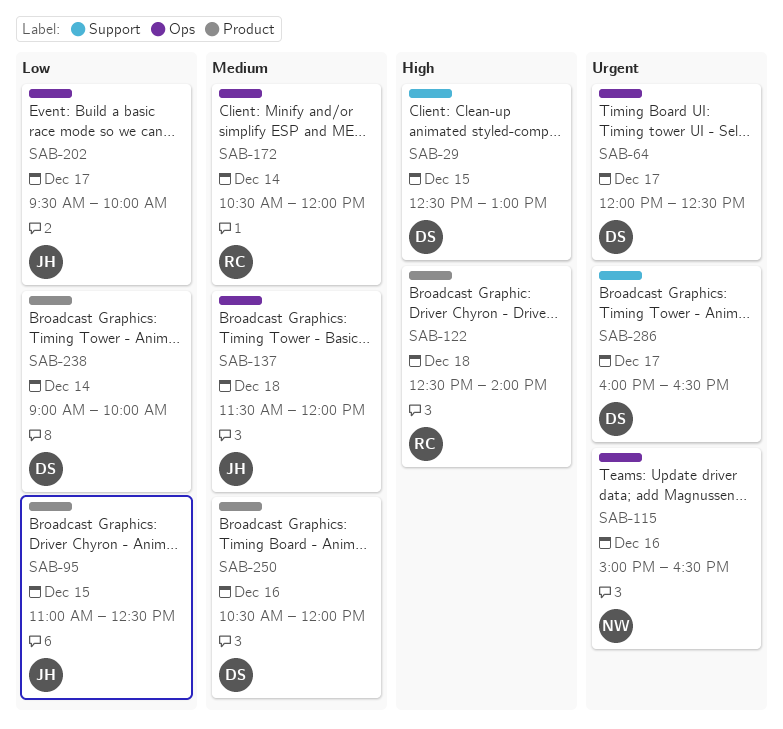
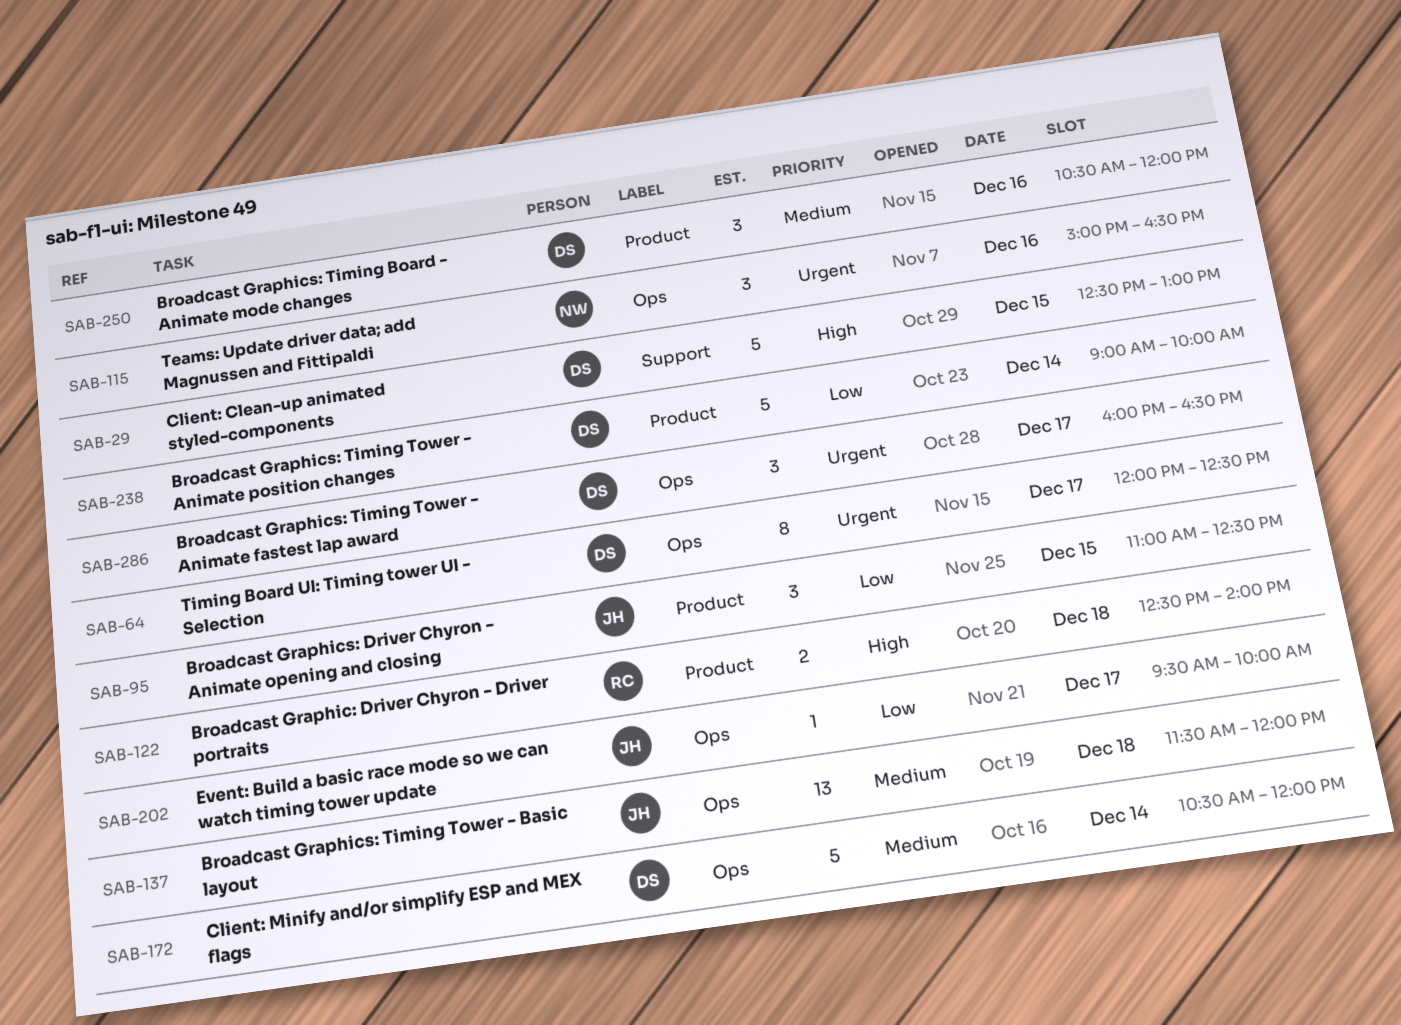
SAB-172, owner: RC -> DS
SAB-286, label: Support -> Ops

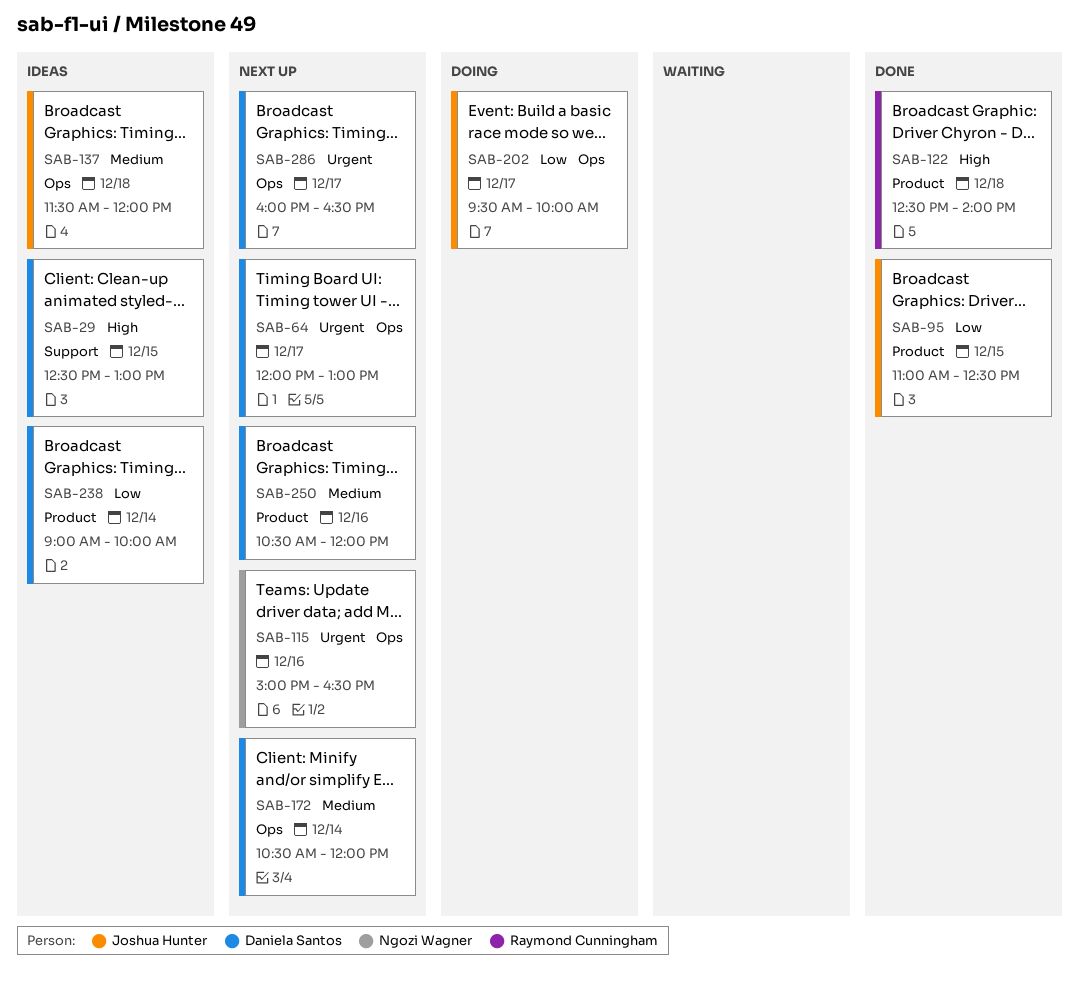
SAB-64, ends: 12:30 -> 13:00

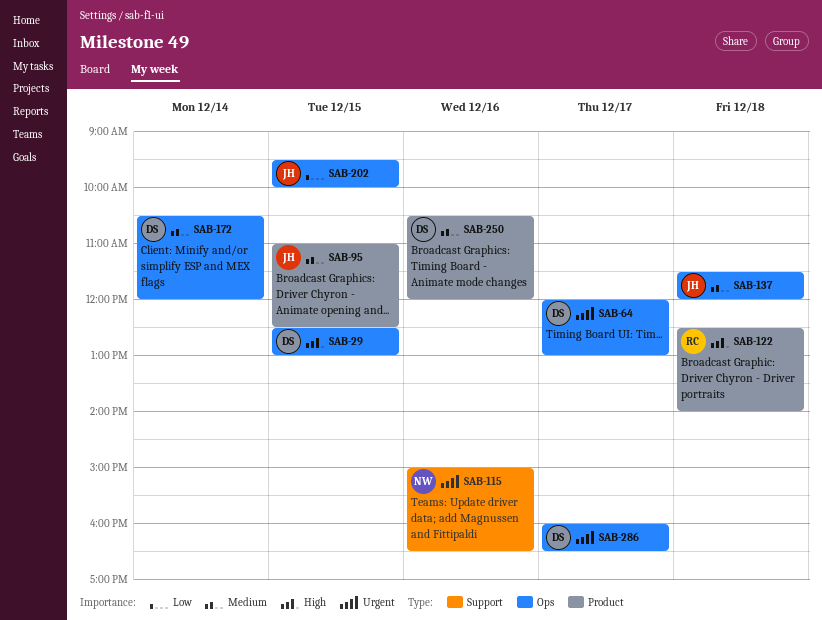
SAB-29, label: Support -> Ops
SAB-95, priority: Low -> Medium
SAB-115, label: Ops -> Support
SAB-202, day: Dec 17 -> Dec 15
SAB-238: present -> none

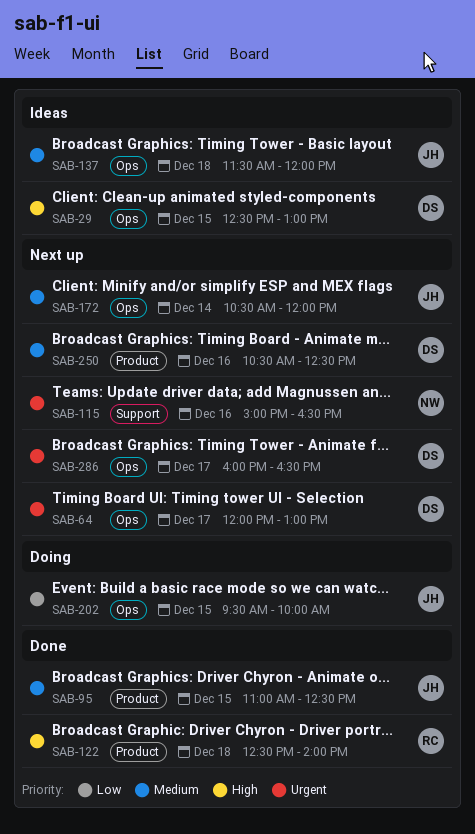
SAB-172, owner: DS -> JH
SAB-250, ends: 12:00 -> 12:30

